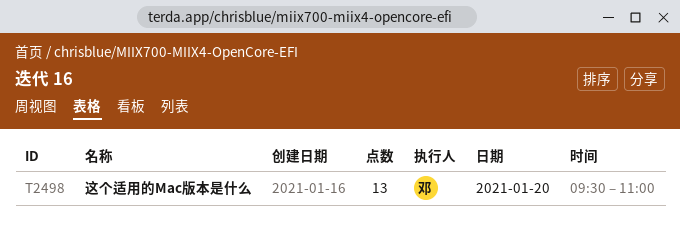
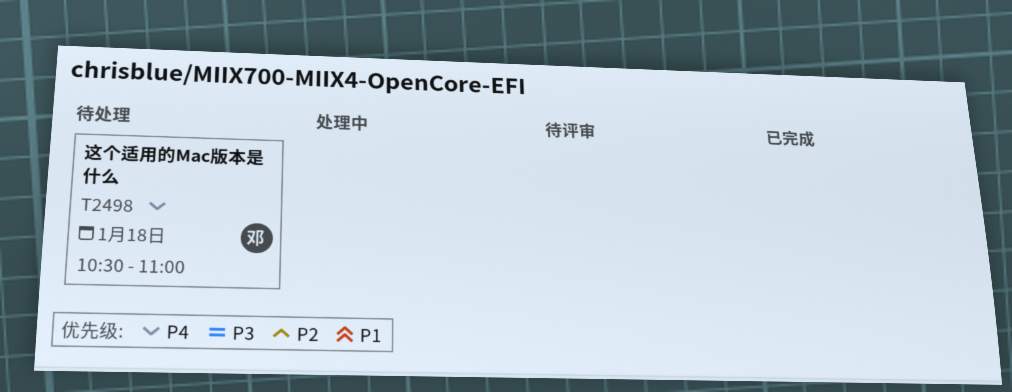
T2498, day: Jan 20 -> Jan 18
T2498, begins: 09:30 -> 10:30

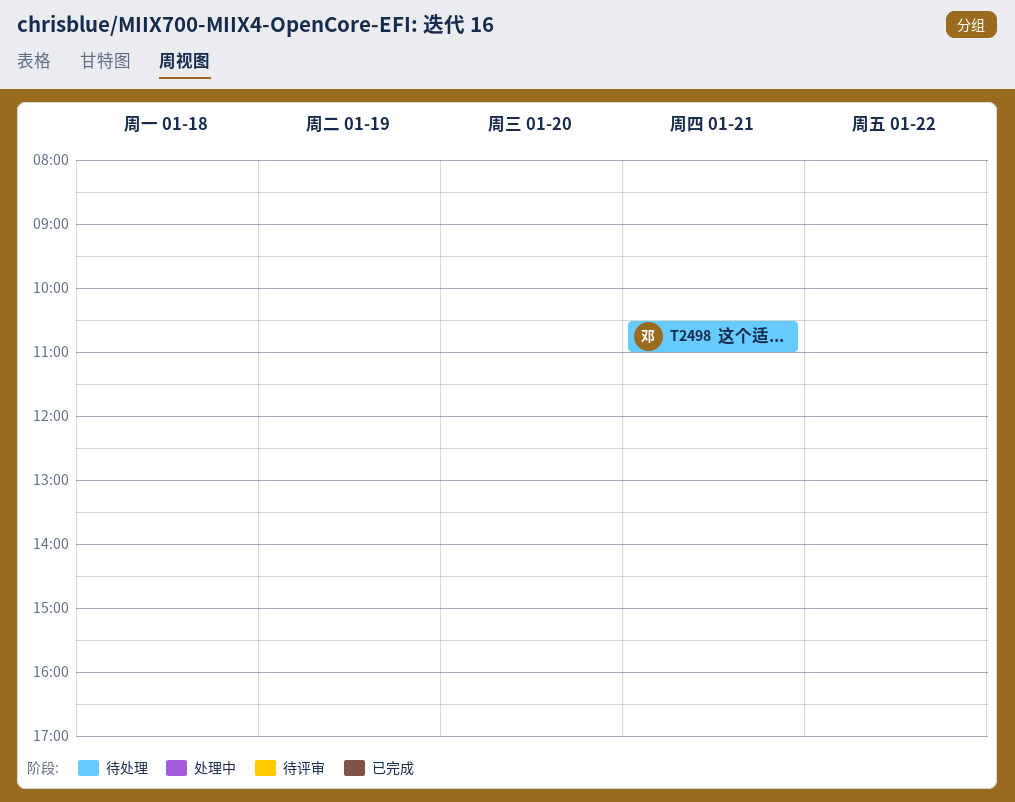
T2498, day: Jan 18 -> Jan 21

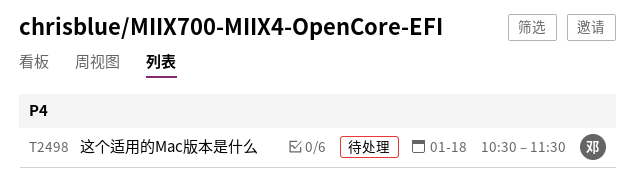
T2498, day: Jan 21 -> Jan 18
T2498, ends: 11:00 -> 11:30

